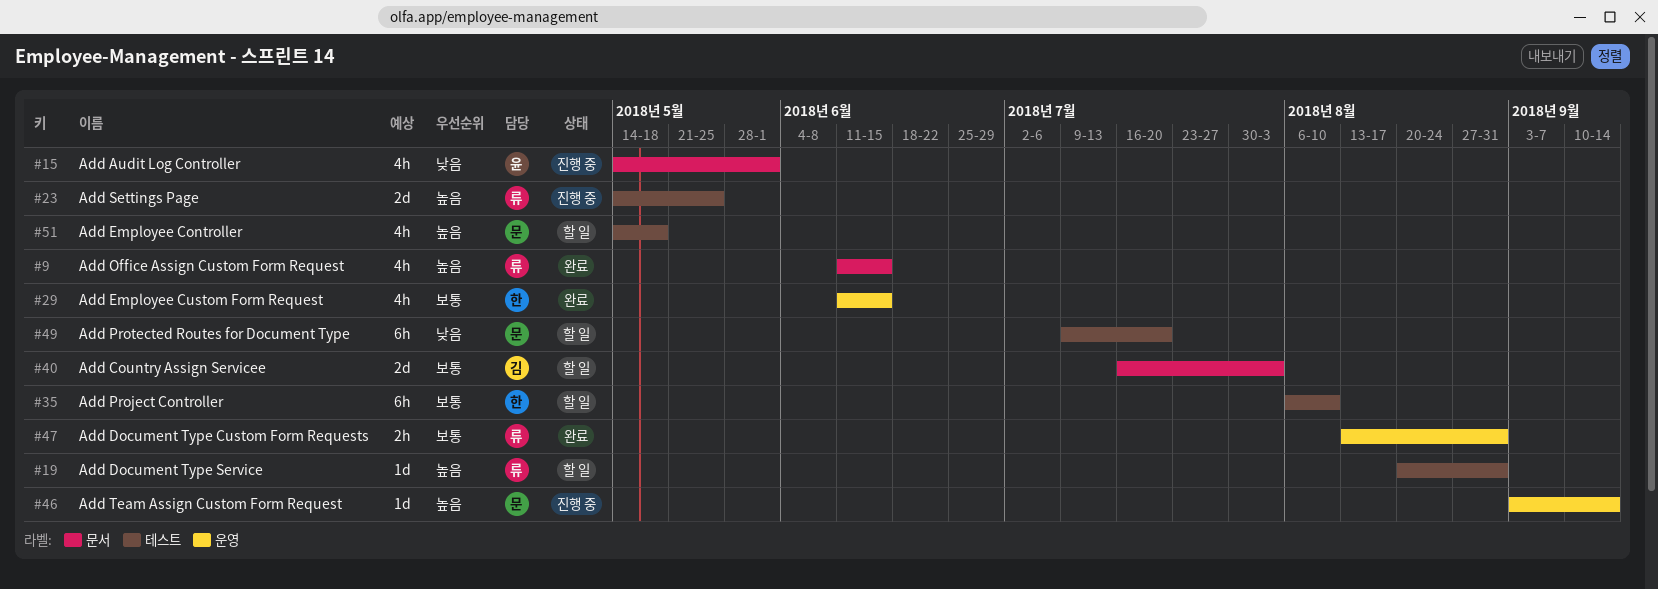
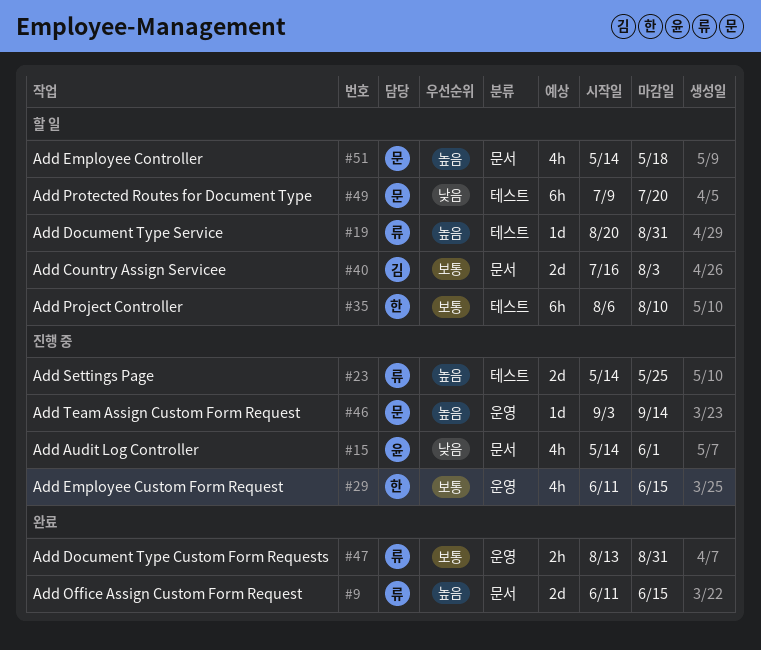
#9, estimate: 4h -> 2d
#29, status: 완료 -> 진행 중
#51, label: 테스트 -> 문서

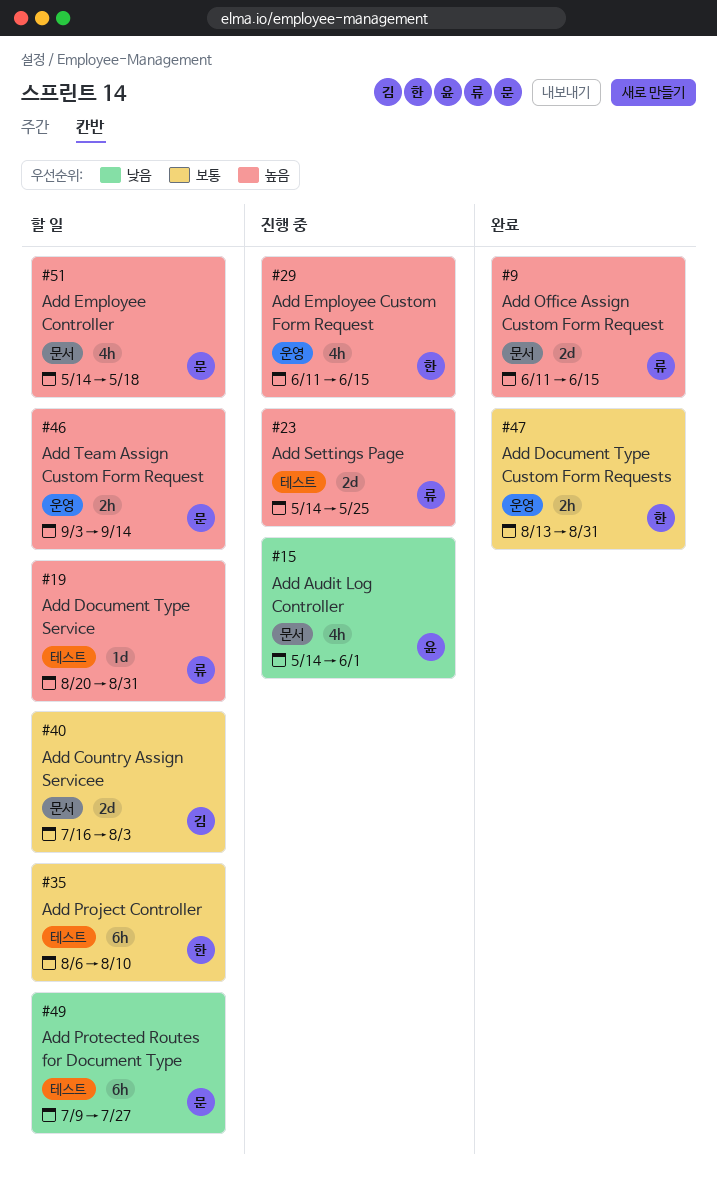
#29, priority: 보통 -> 높음
#46, status: 진행 중 -> 할 일
#46, estimate: 1d -> 2h
#47, owner: 류 -> 한
#49, due: Jul 20 -> Jul 27

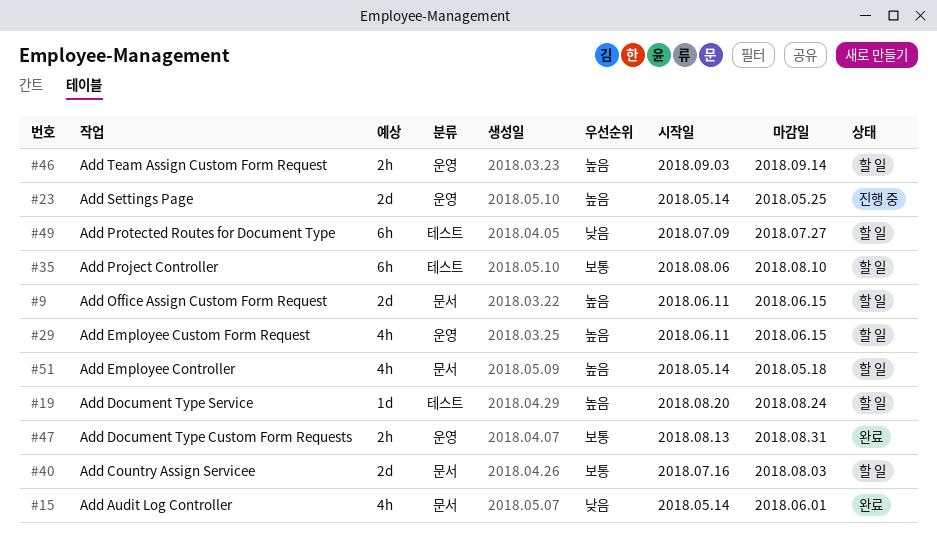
#9, status: 완료 -> 할 일
#15, status: 진행 중 -> 완료
#19, due: Aug 31 -> Aug 24
#23, label: 테스트 -> 운영
#29, status: 진행 중 -> 할 일

